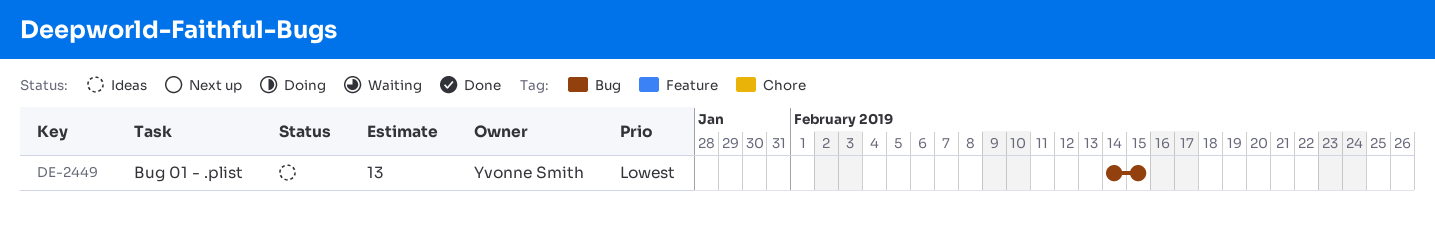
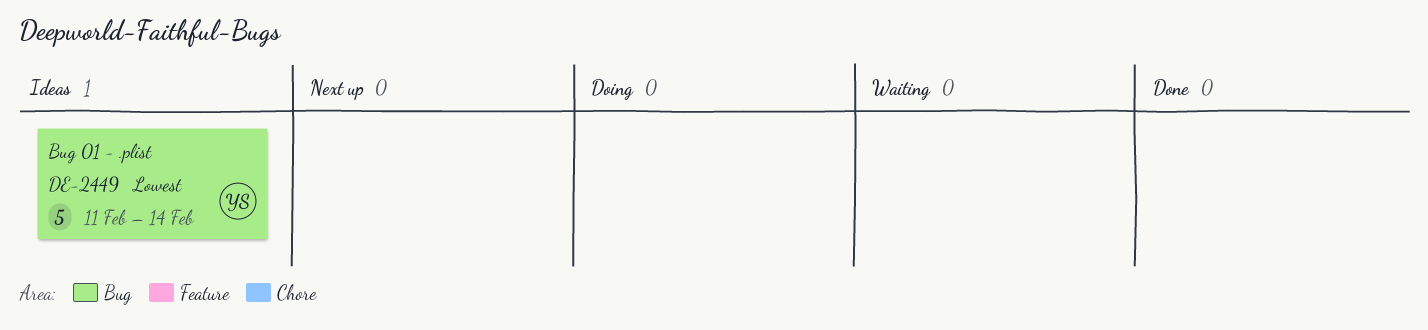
DE-2449, estimate: 13 -> 5
DE-2449, start: Feb 14 -> Feb 11
DE-2449, due: Feb 15 -> Feb 14

